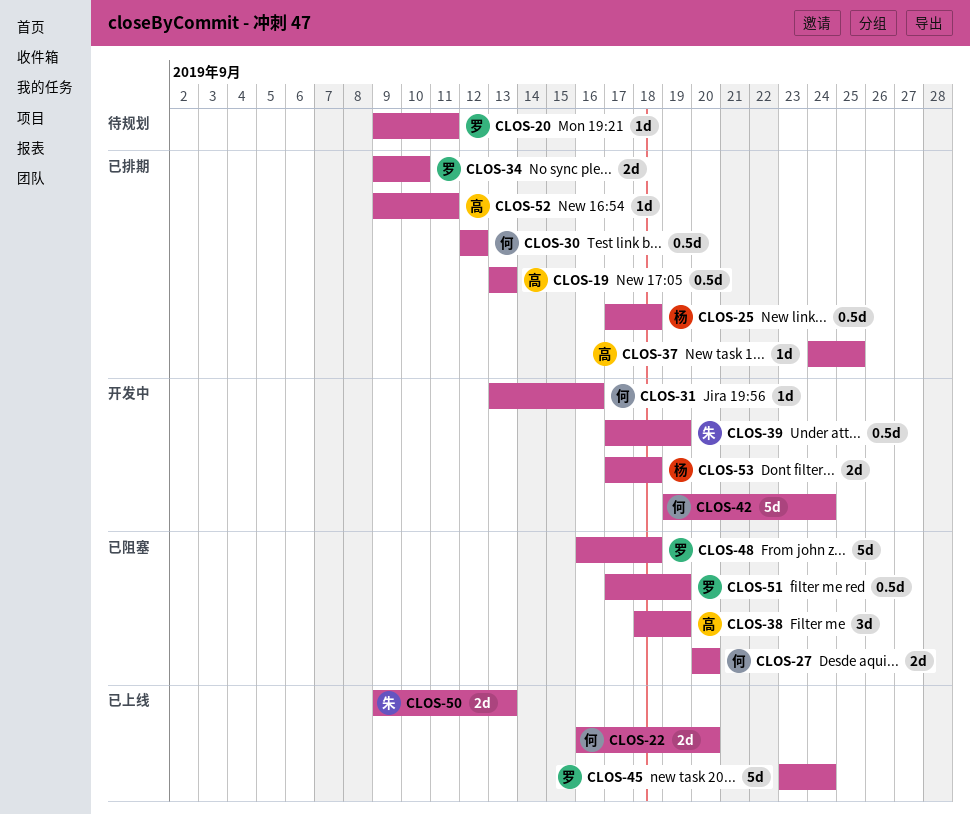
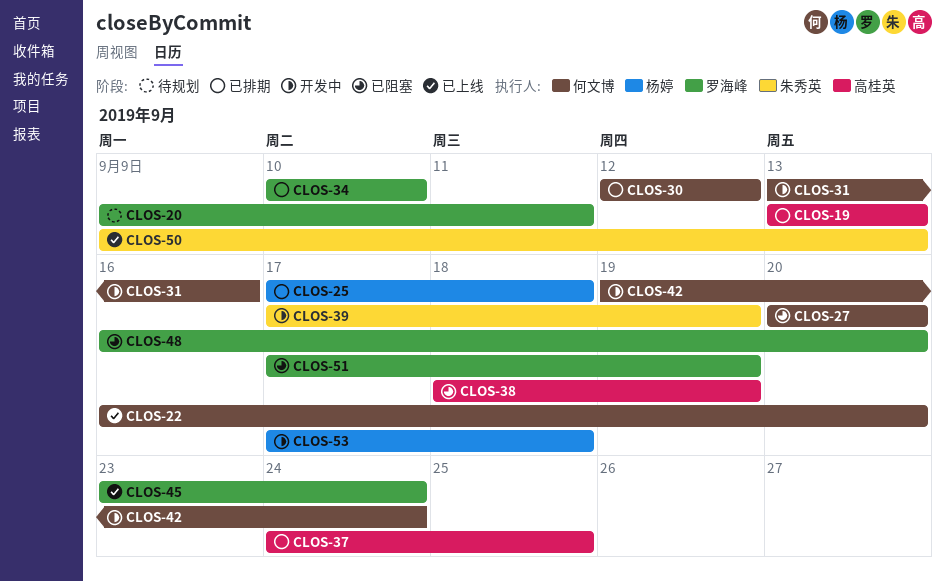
CLOS-34, start: Sep 9 -> Sep 10
CLOS-48, due: Sep 18 -> Sep 20
CLOS-52: present -> none

